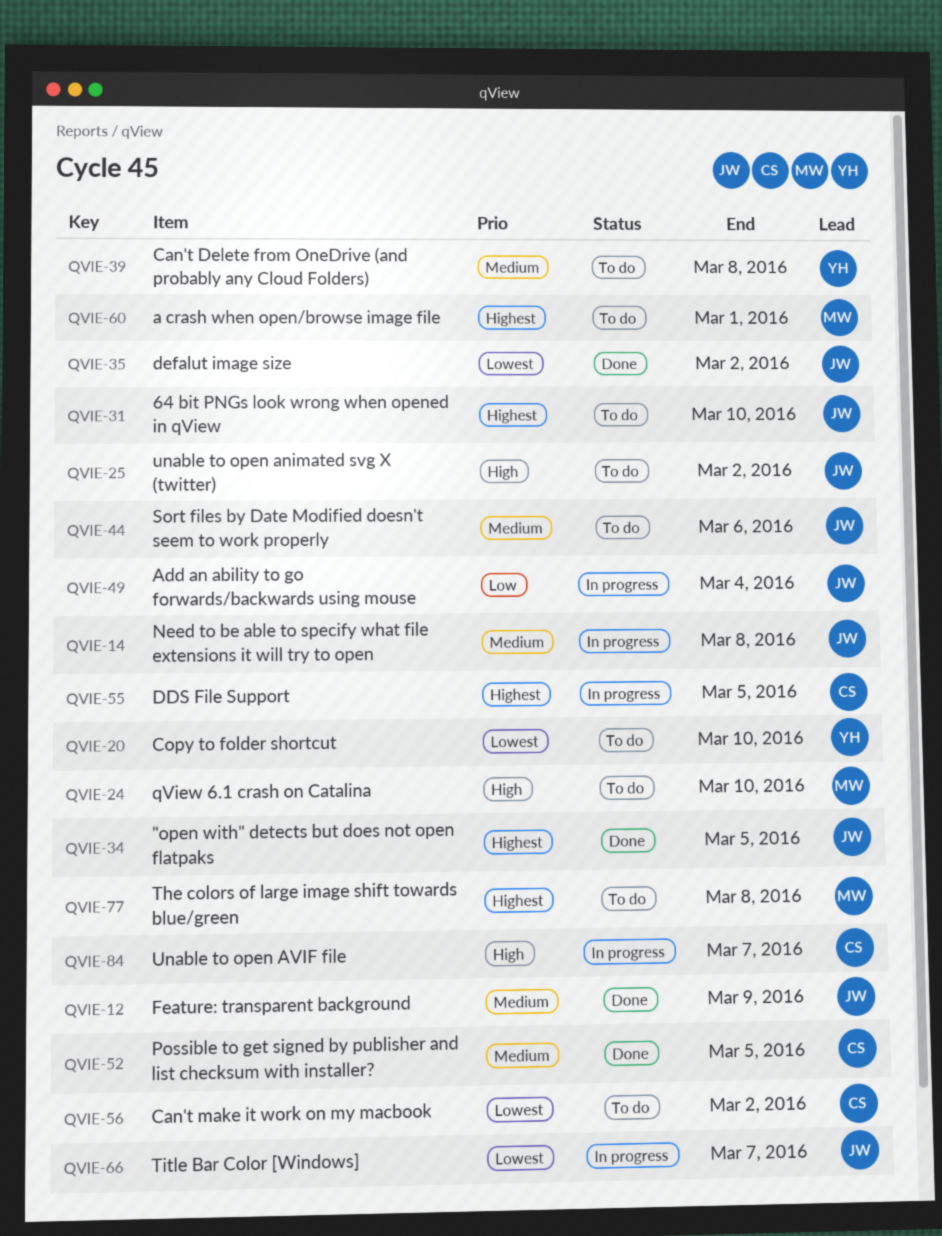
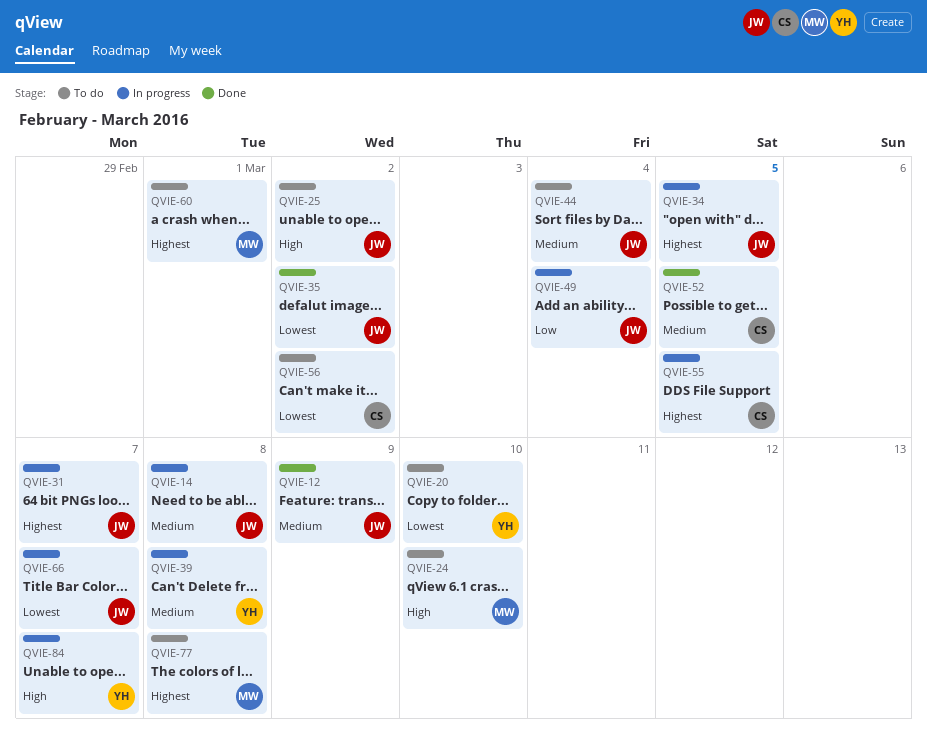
QVIE-31, status: To do -> In progress
QVIE-31, due: Mar 10 -> Mar 7
QVIE-34, status: Done -> In progress
QVIE-39, status: To do -> In progress
QVIE-44, due: Mar 6 -> Mar 4
QVIE-84, owner: CS -> YH

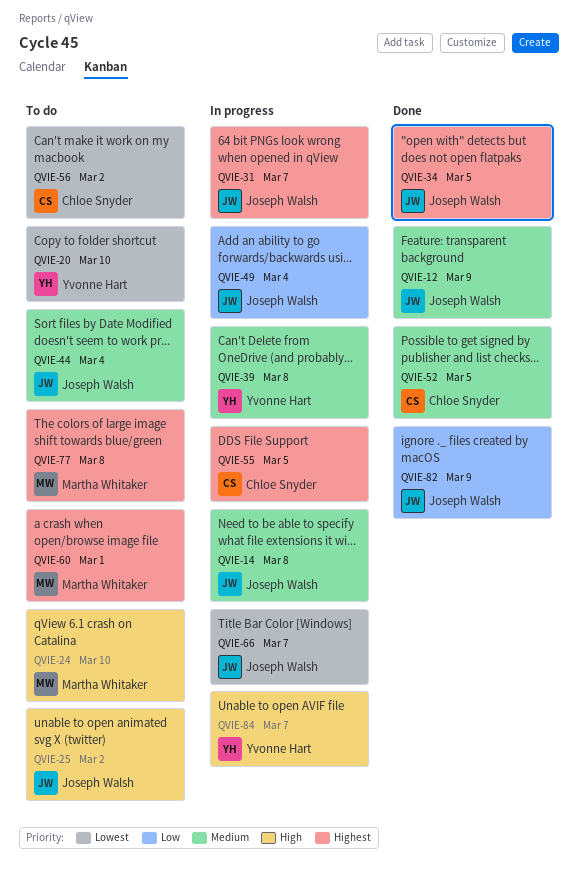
QVIE-34, status: In progress -> Done
QVIE-35: present -> none
QVIE-82: none -> present

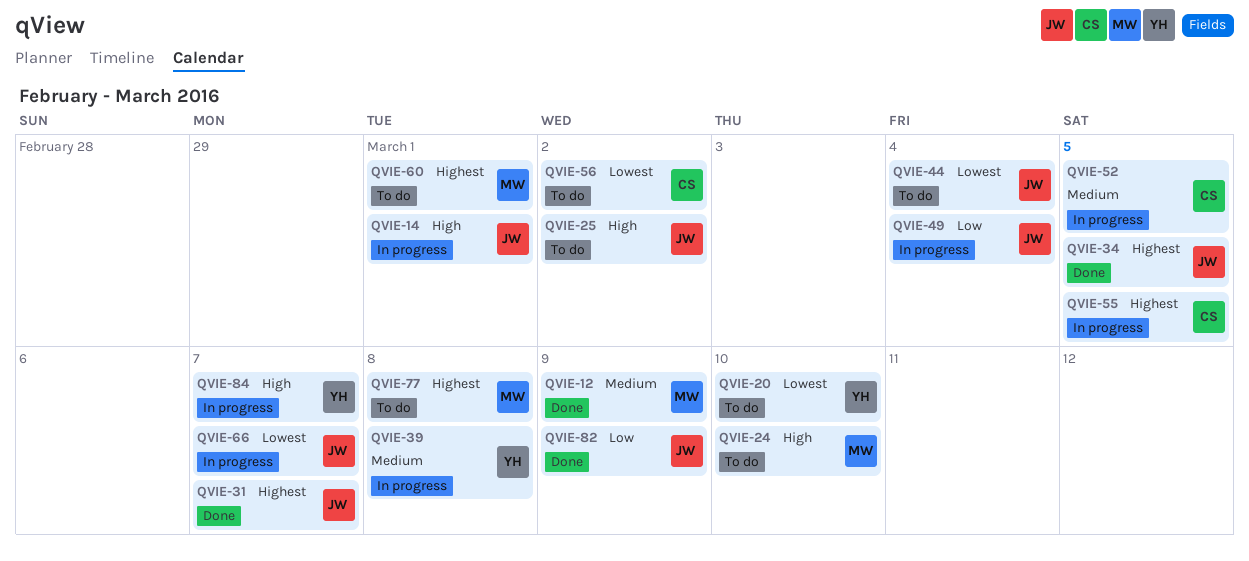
QVIE-12, owner: Joseph Walsh -> Martha Whitaker
QVIE-14, priority: Medium -> High
QVIE-14, due: Mar 8 -> Mar 1
QVIE-31, status: In progress -> Done
QVIE-44, priority: Medium -> Lowest
QVIE-52, status: Done -> In progress

